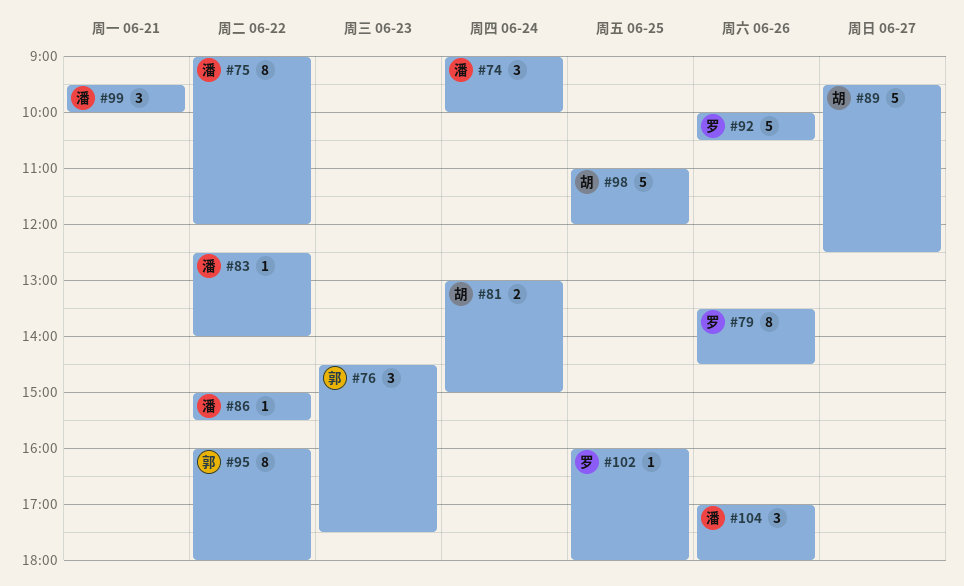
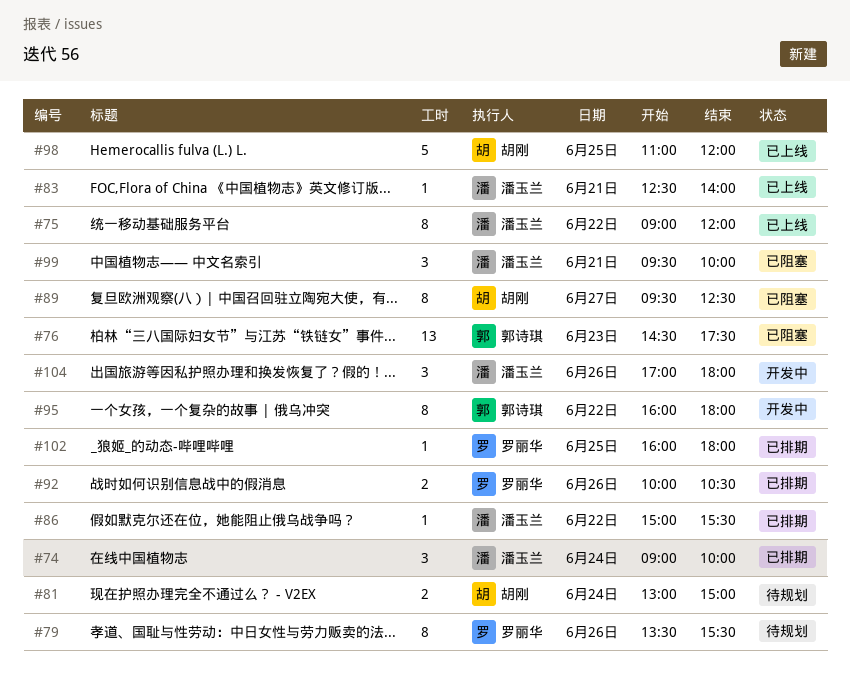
#76, estimate: 3 -> 13
#79, ends: 14:30 -> 15:30
#83, day: Jun 22 -> Jun 21
#89, estimate: 5 -> 8
#92, estimate: 5 -> 2

